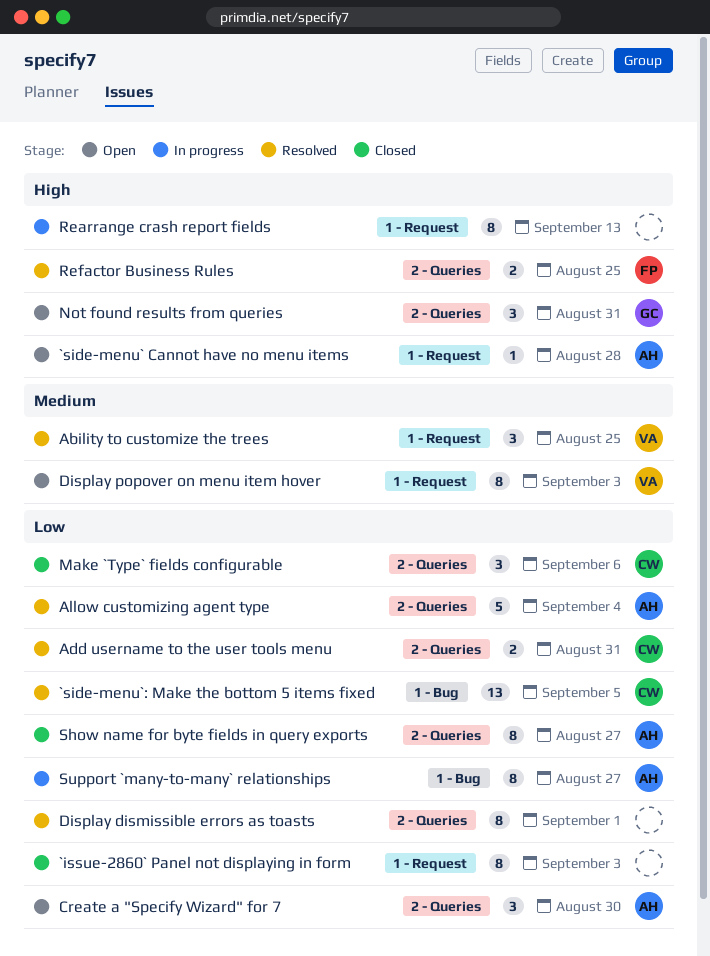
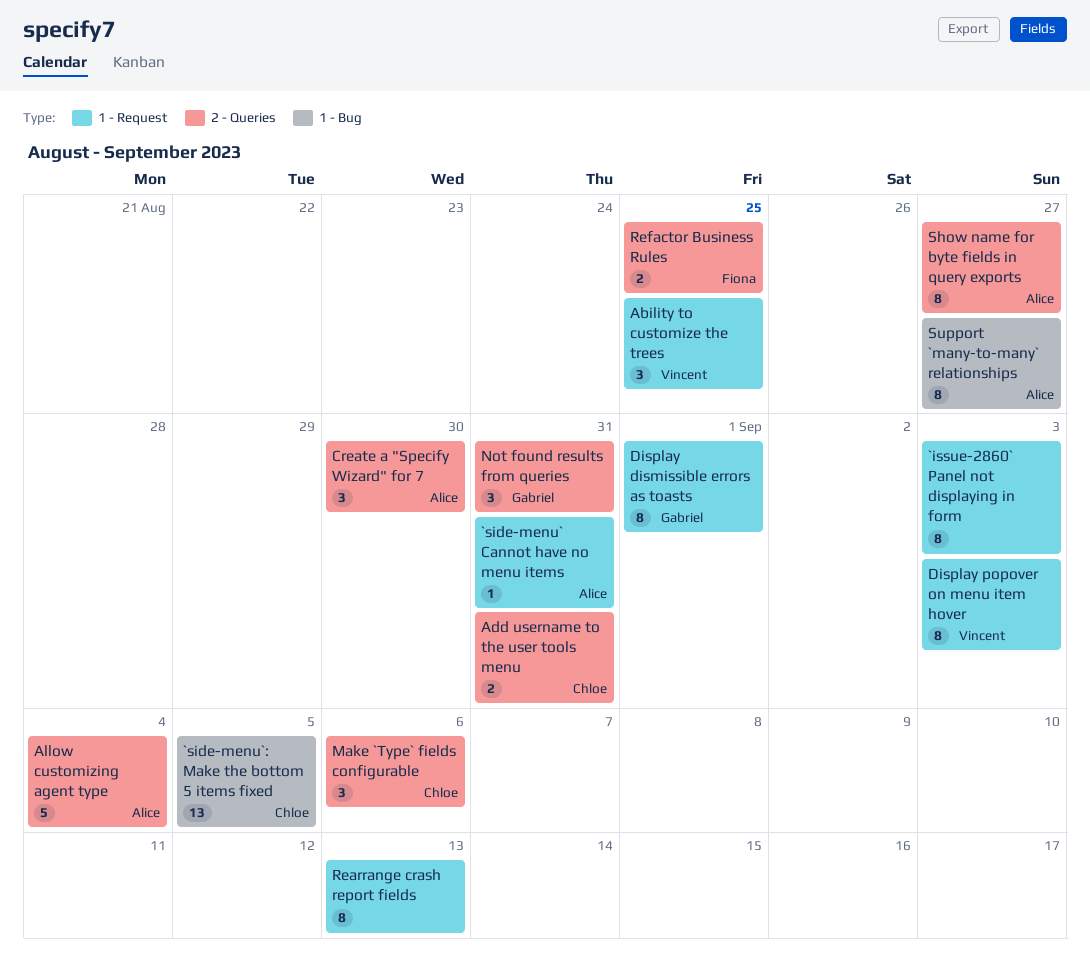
`side-menu` Cannot have no menu items, due: Aug 28 -> Aug 31
Display dismissible errors as toasts, owner: none -> Gabriel
Display dismissible errors as toasts, label: 2 - Queries -> 1 - Request

